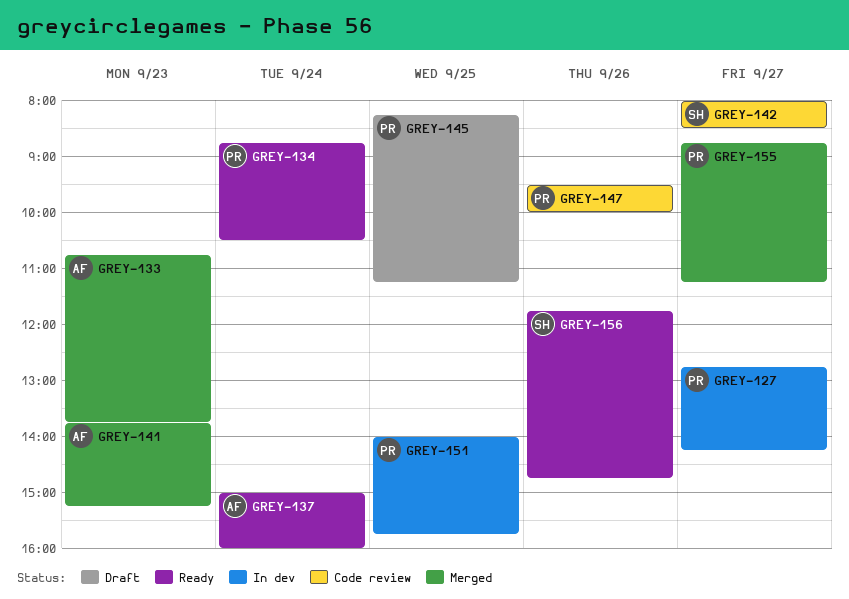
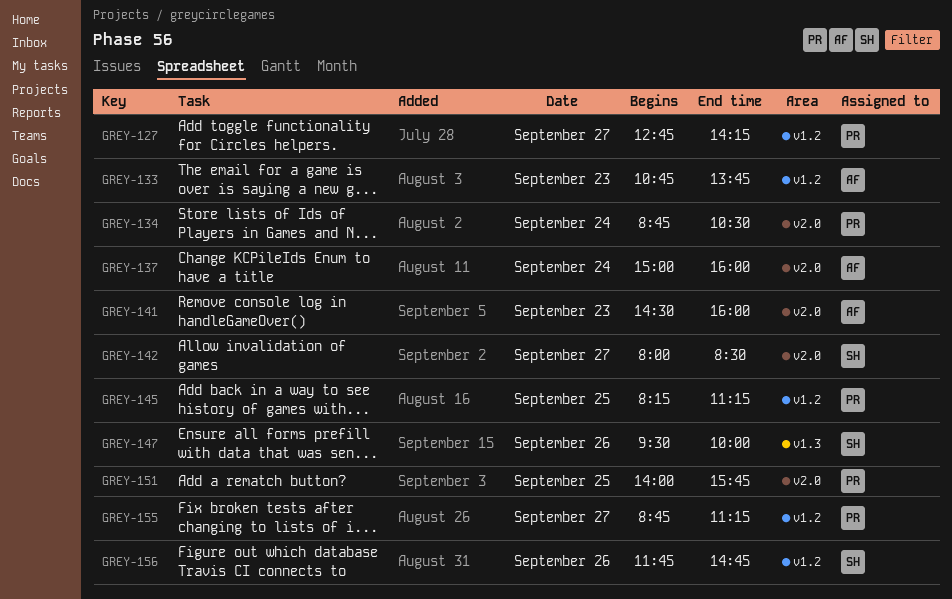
GREY-141, begins: 13:45 -> 14:30
GREY-141, ends: 15:15 -> 16:00
GREY-147, owner: PR -> SH

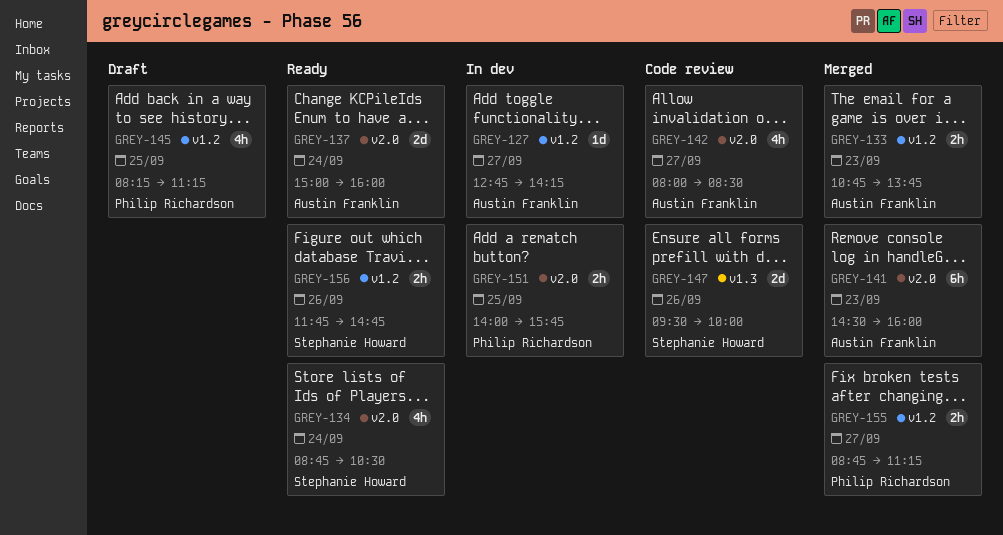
GREY-127, owner: Philip Richardson -> Austin Franklin
GREY-134, owner: Philip Richardson -> Stephanie Howard
GREY-142, owner: Stephanie Howard -> Austin Franklin

